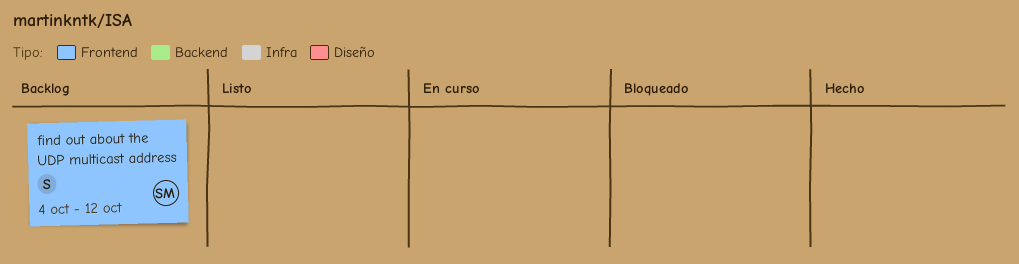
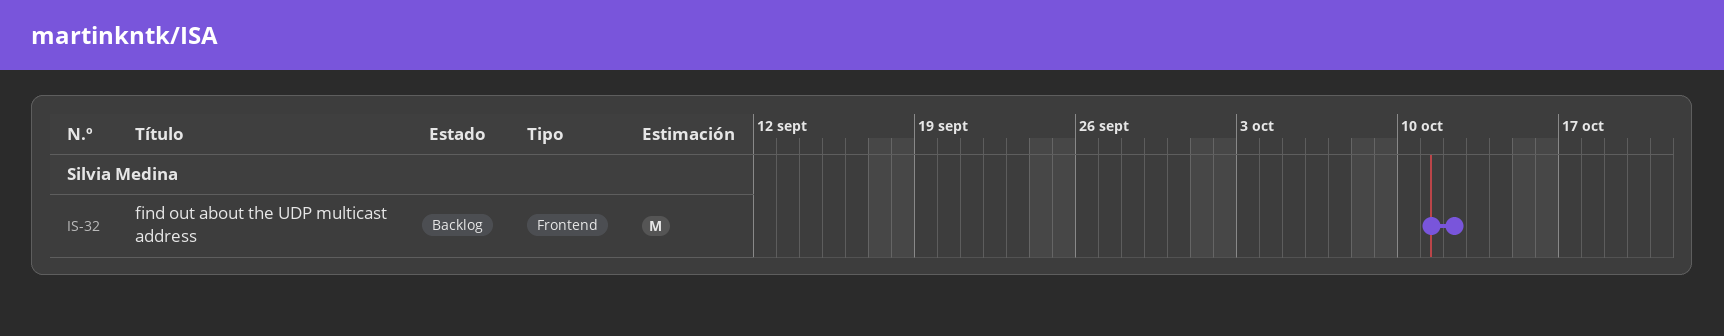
find out about the UDP multicast address, estimate: S -> M
find out about the UDP multicast address, start: Oct 4 -> Oct 11

